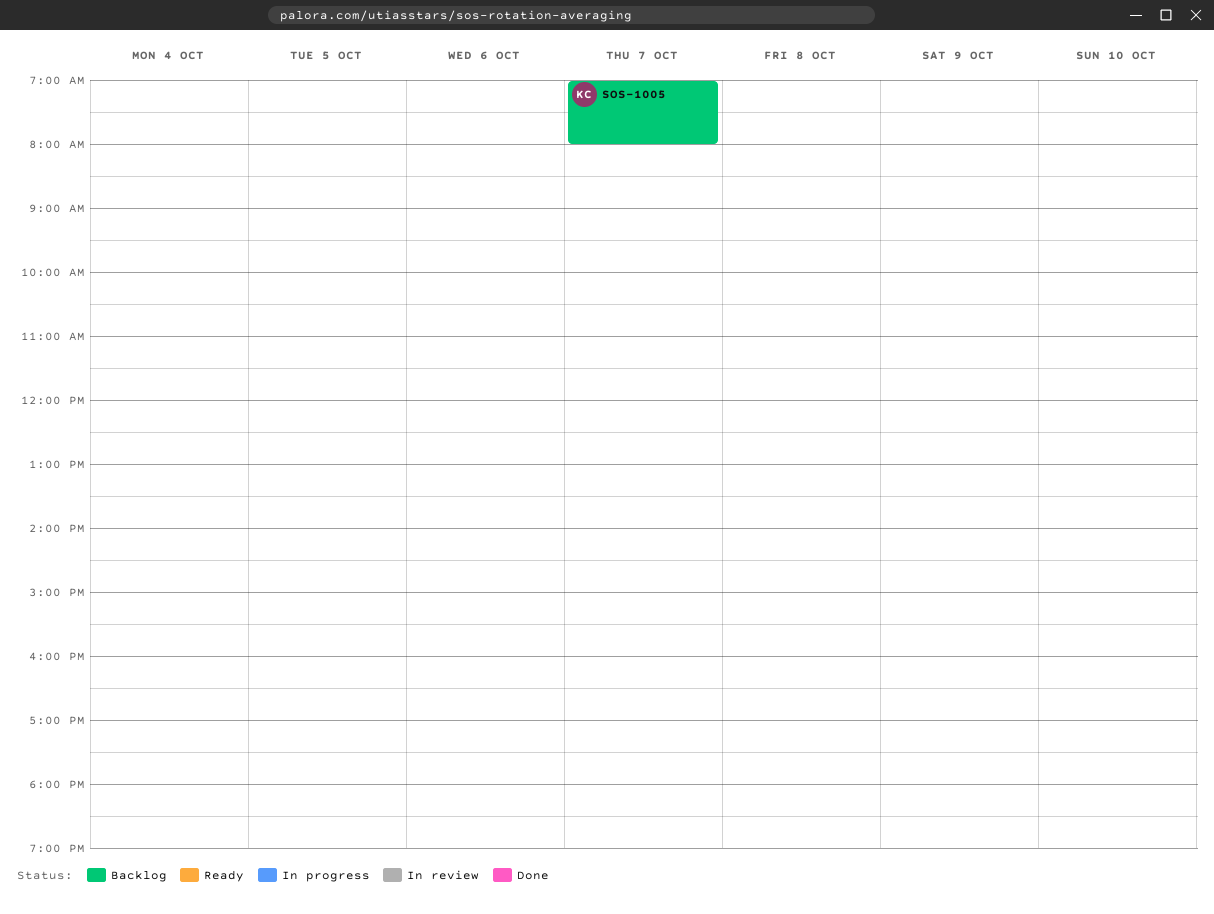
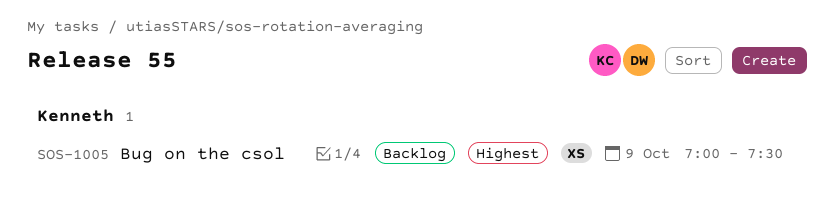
SOS-1005, day: Oct 7 -> Oct 9
SOS-1005, ends: 08:00 -> 07:30

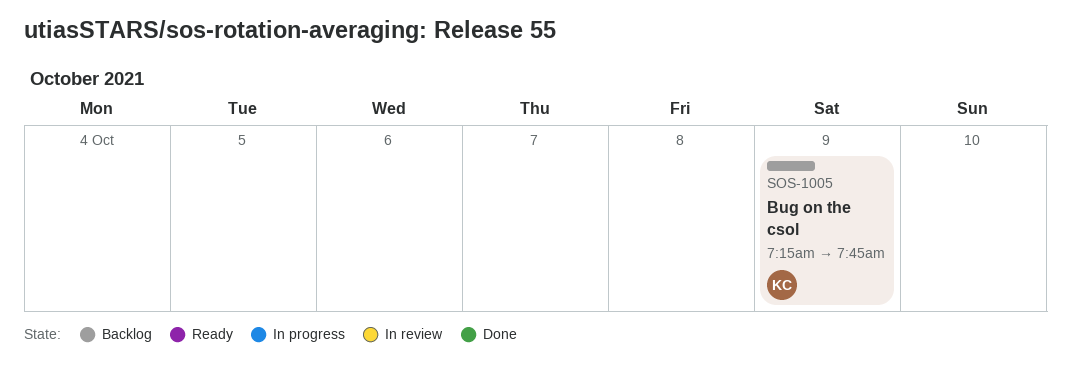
SOS-1005, begins: 07:00 -> 07:15
SOS-1005, ends: 07:30 -> 07:45

